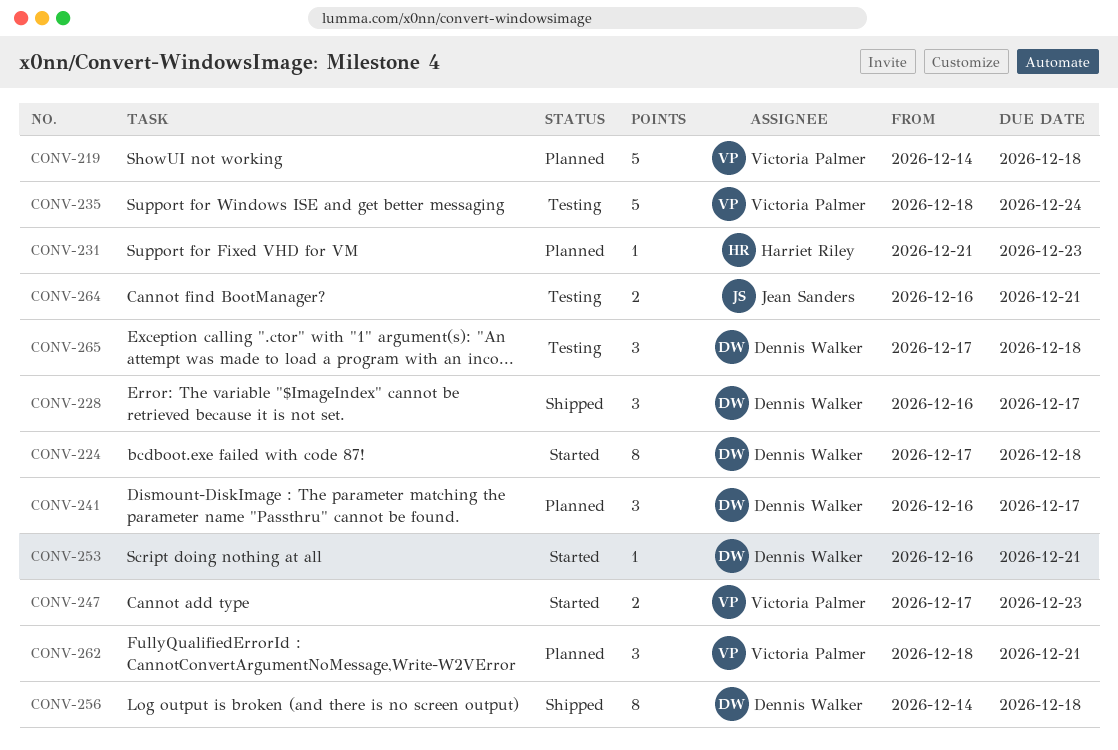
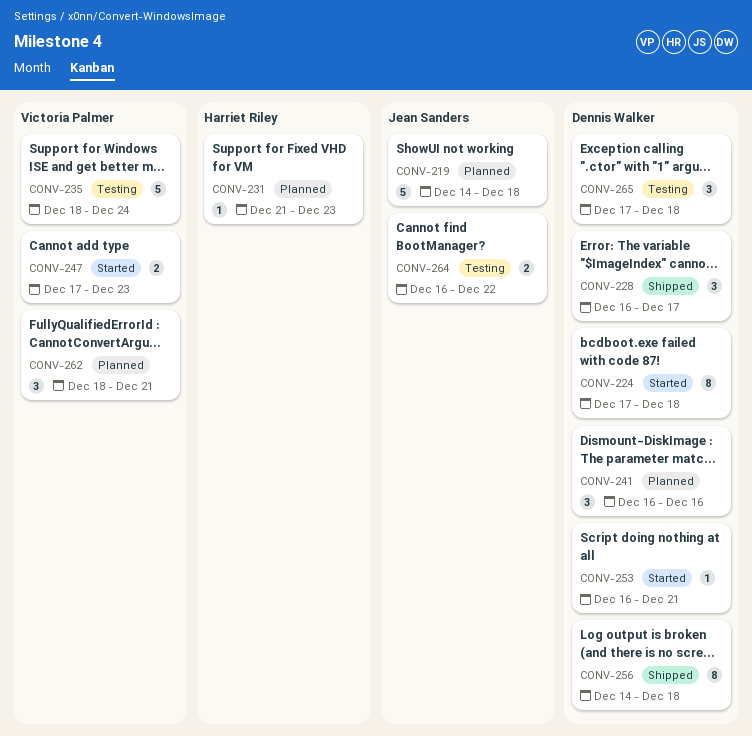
CONV-219, owner: Victoria Palmer -> Jean Sanders
CONV-241, due: Dec 17 -> Dec 16
CONV-264, due: Dec 21 -> Dec 22

